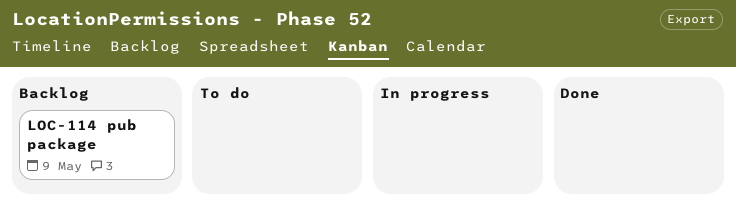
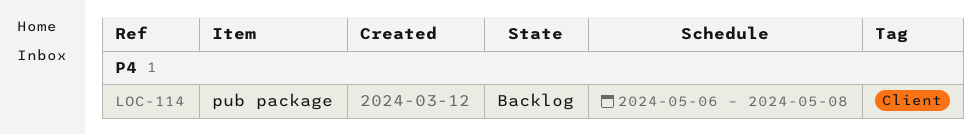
LOC-114, due: May 9 -> May 8

